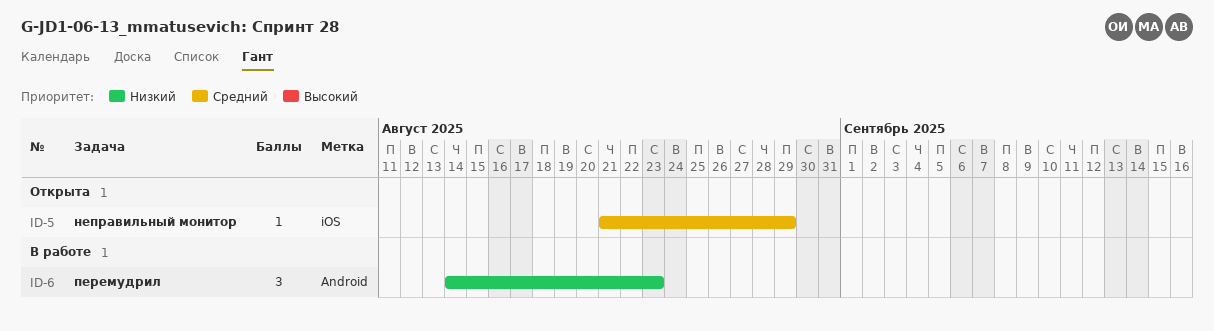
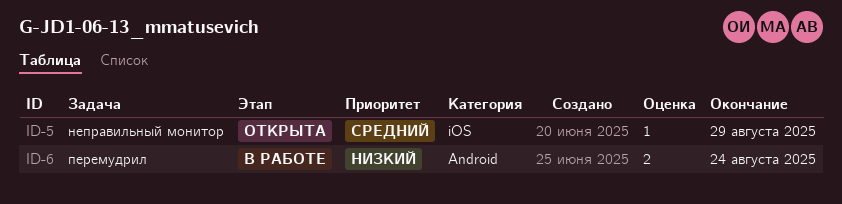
ID-6, estimate: 3 -> 2
ID-6, due: Aug 23 -> Aug 24

